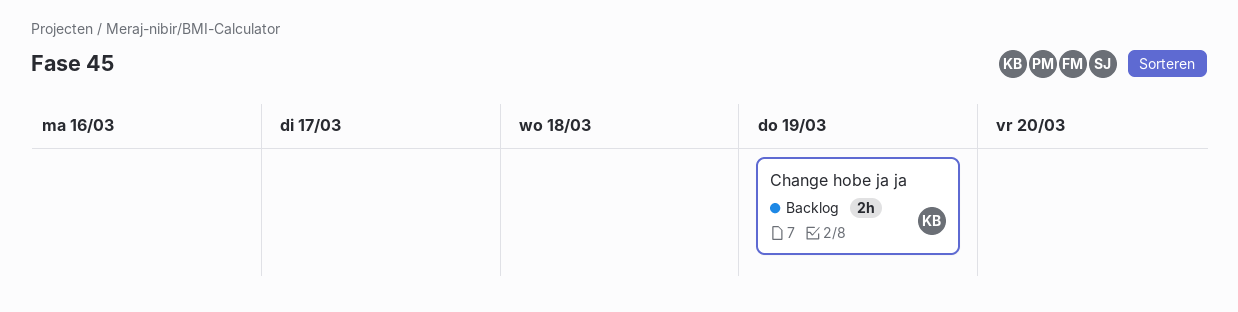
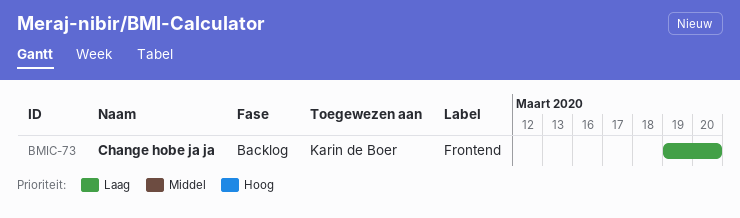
Change hobe ja ja, due: Mar 19 -> Mar 20

